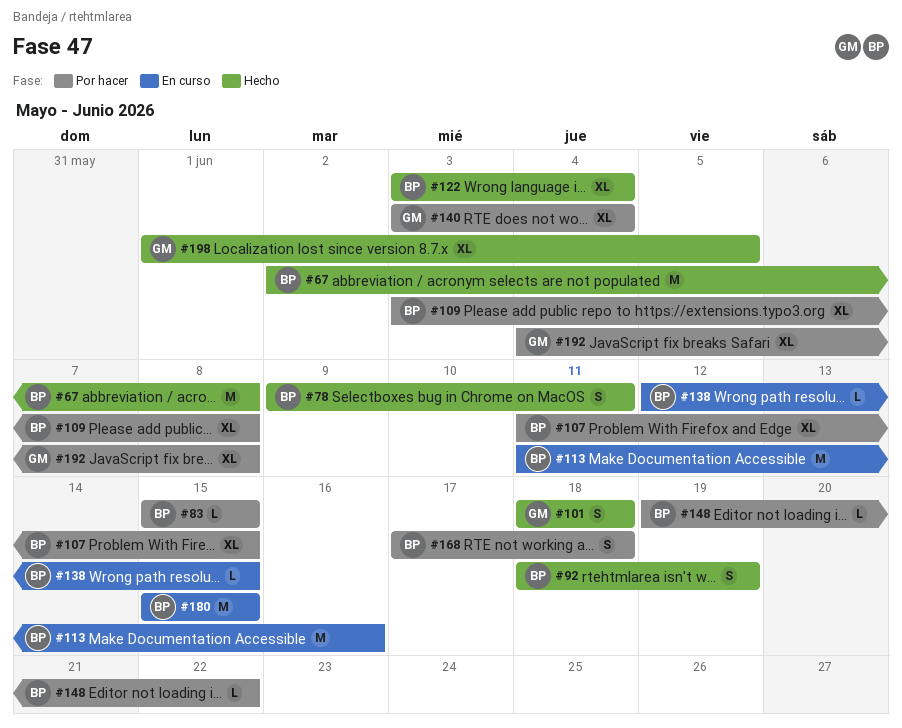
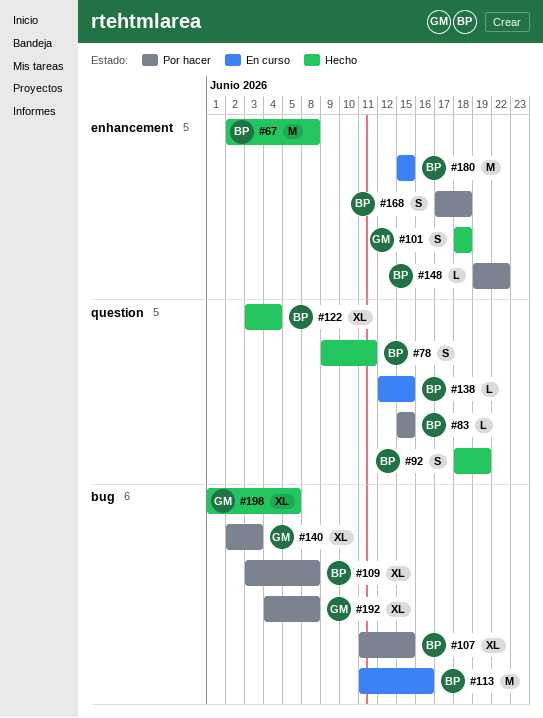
#140, start: Jun 3 -> Jun 2
#140, due: Jun 4 -> Jun 3

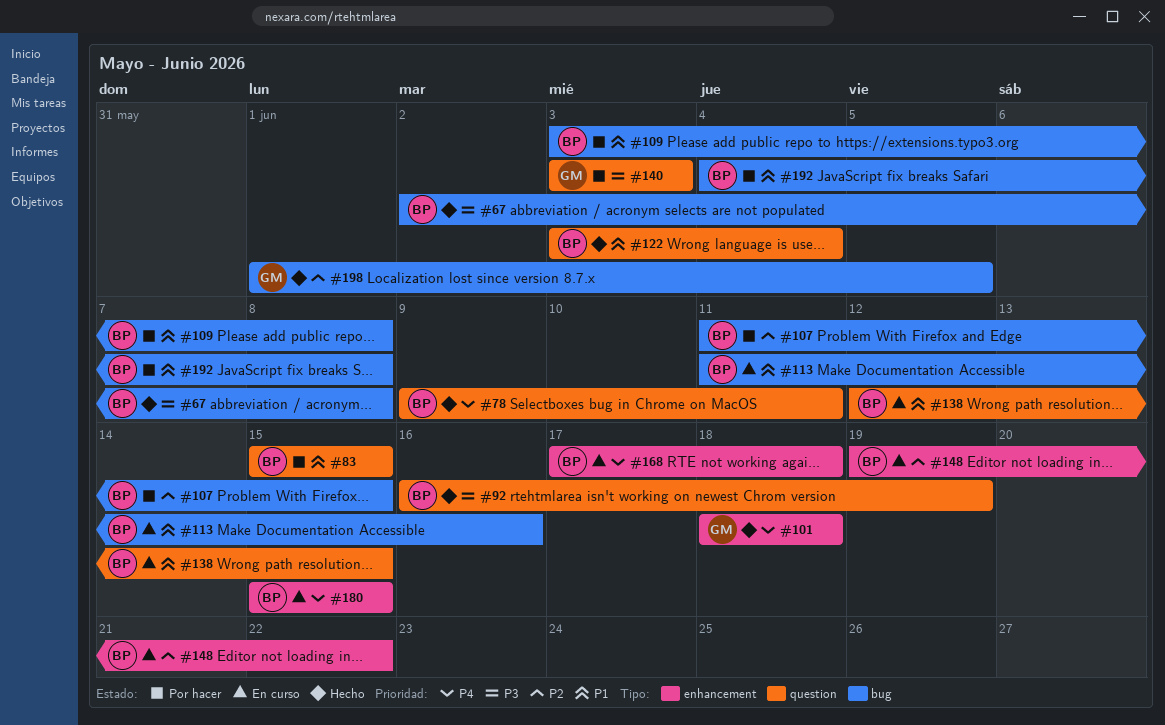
#67, label: enhancement -> bug
#92, start: Jun 18 -> Jun 16
#140, label: bug -> question
#140, start: Jun 2 -> Jun 3
#148, status: Por hacer -> En curso
#168, status: Por hacer -> En curso
#192, owner: GM -> BP

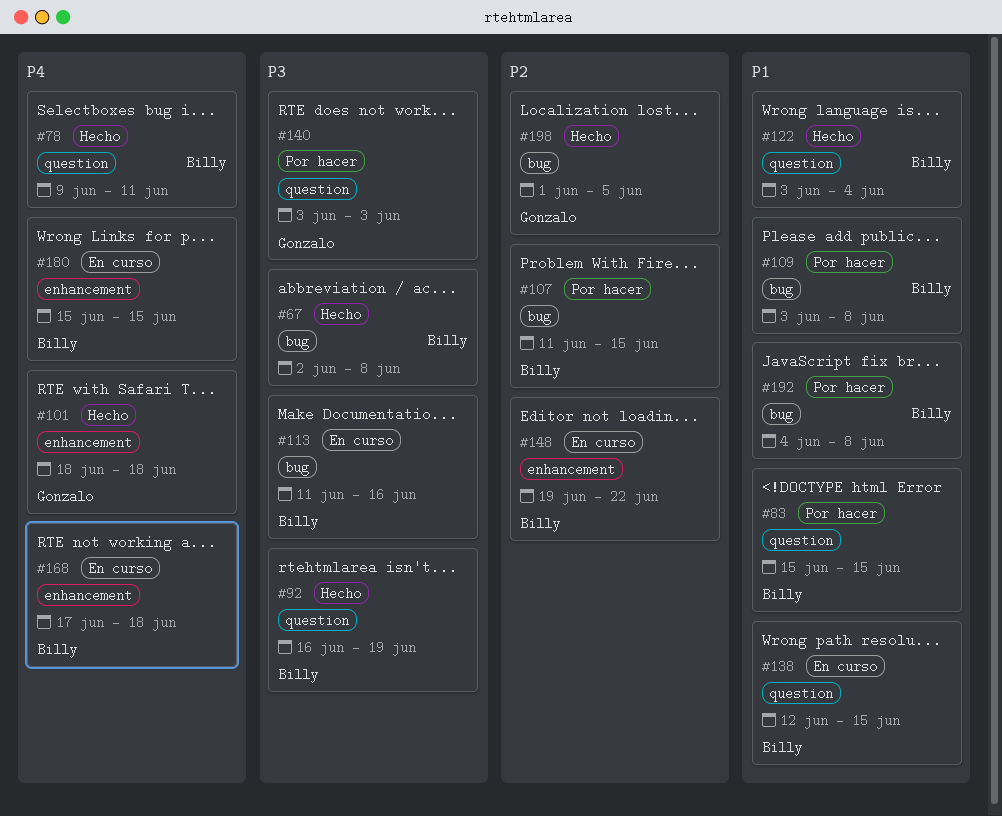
#113, priority: P1 -> P3

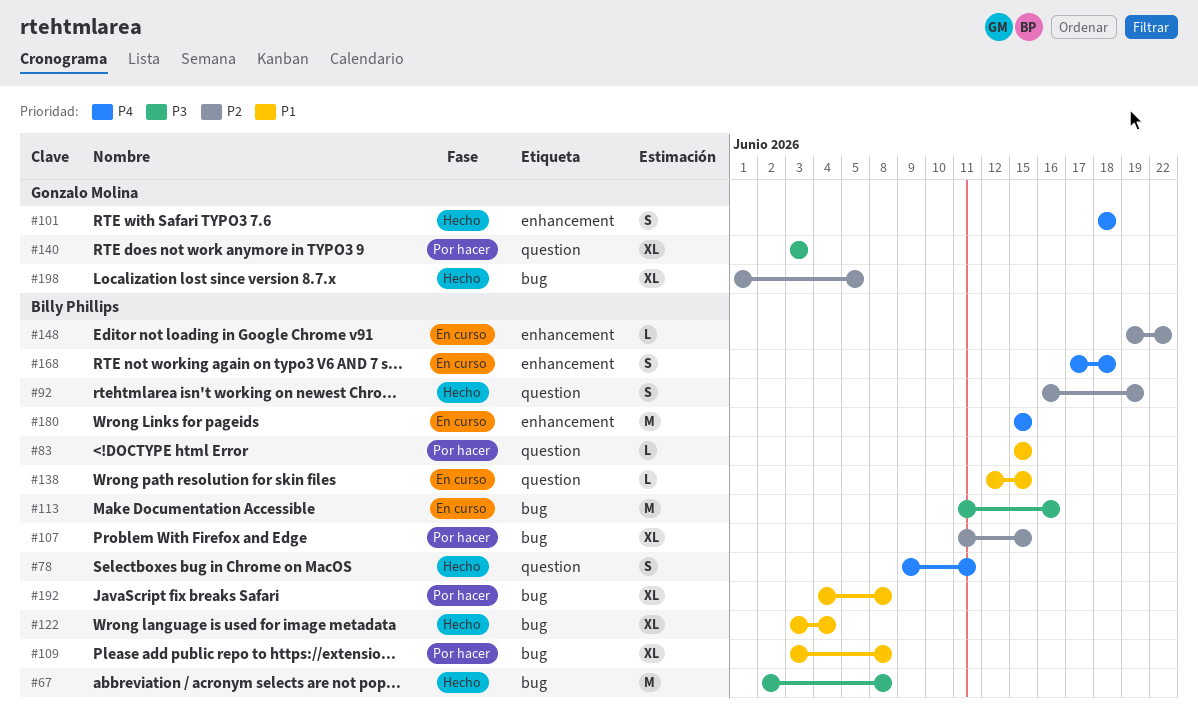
#92, priority: P3 -> P2
#122, label: question -> bug

